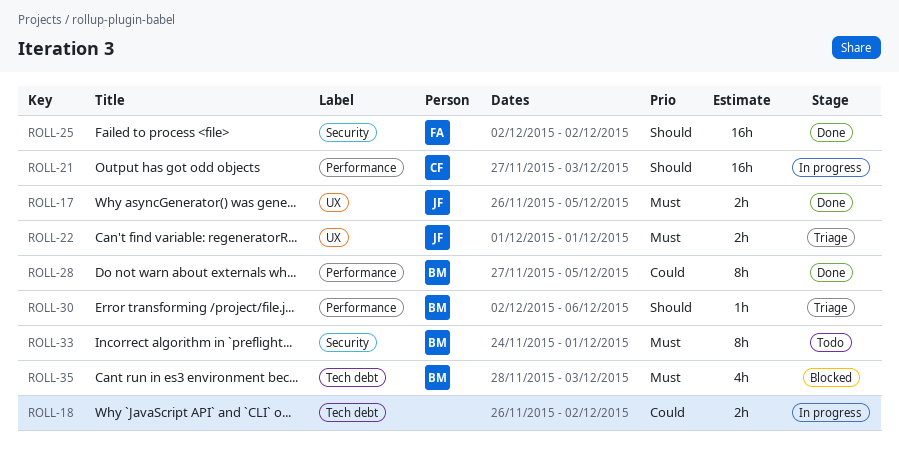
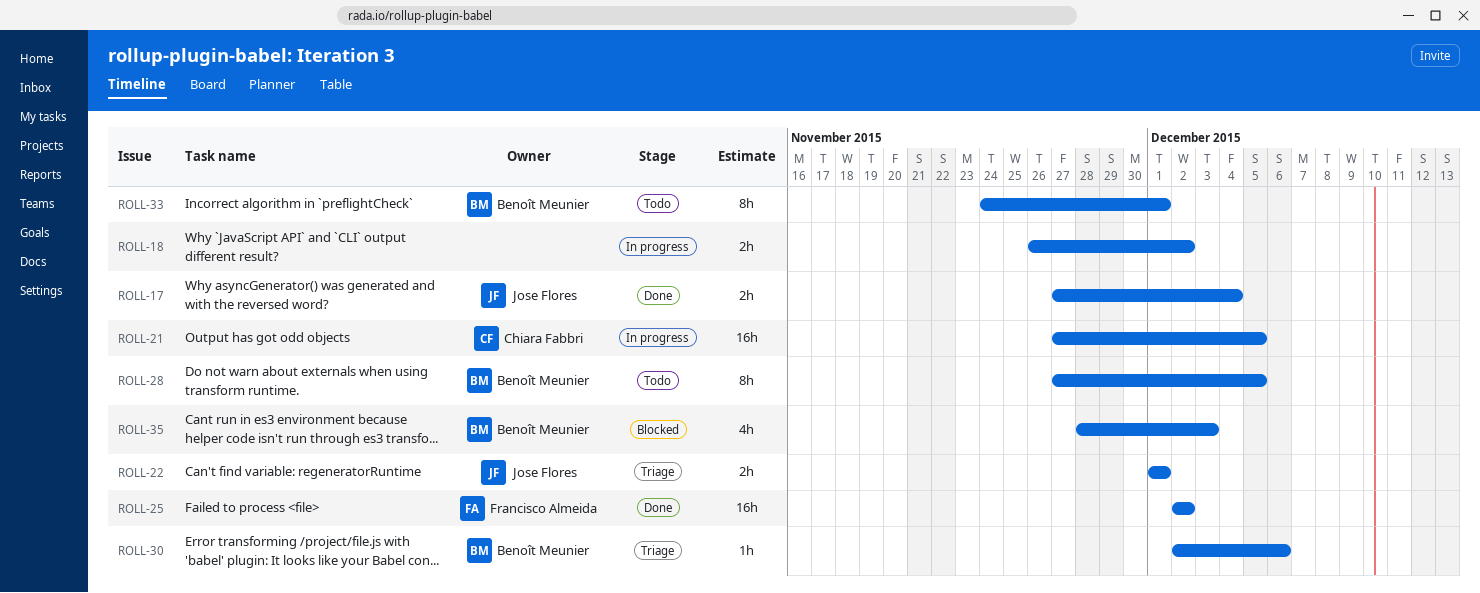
ROLL-17, start: Nov 26 -> Nov 27
ROLL-17, due: Dec 5 -> Dec 4
ROLL-21, due: Dec 3 -> Dec 5
ROLL-28, status: Done -> Todo

